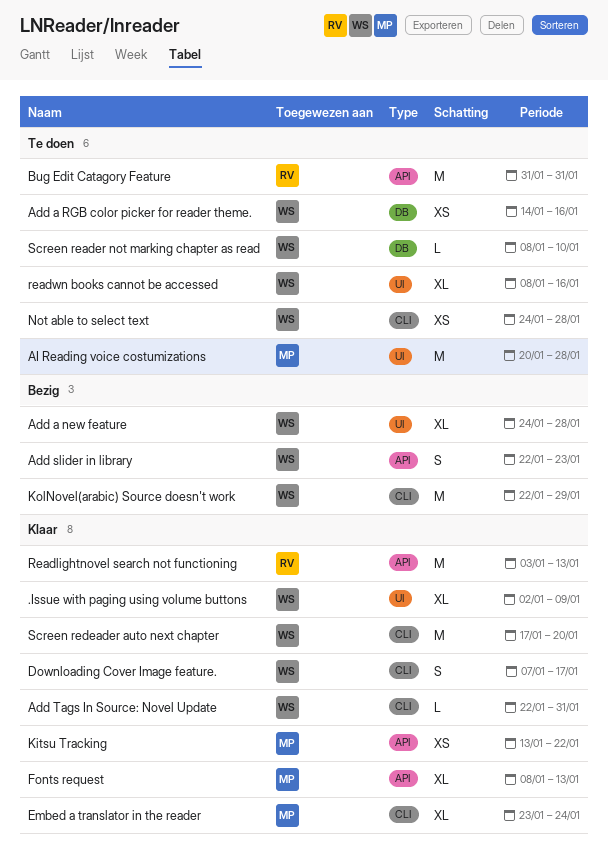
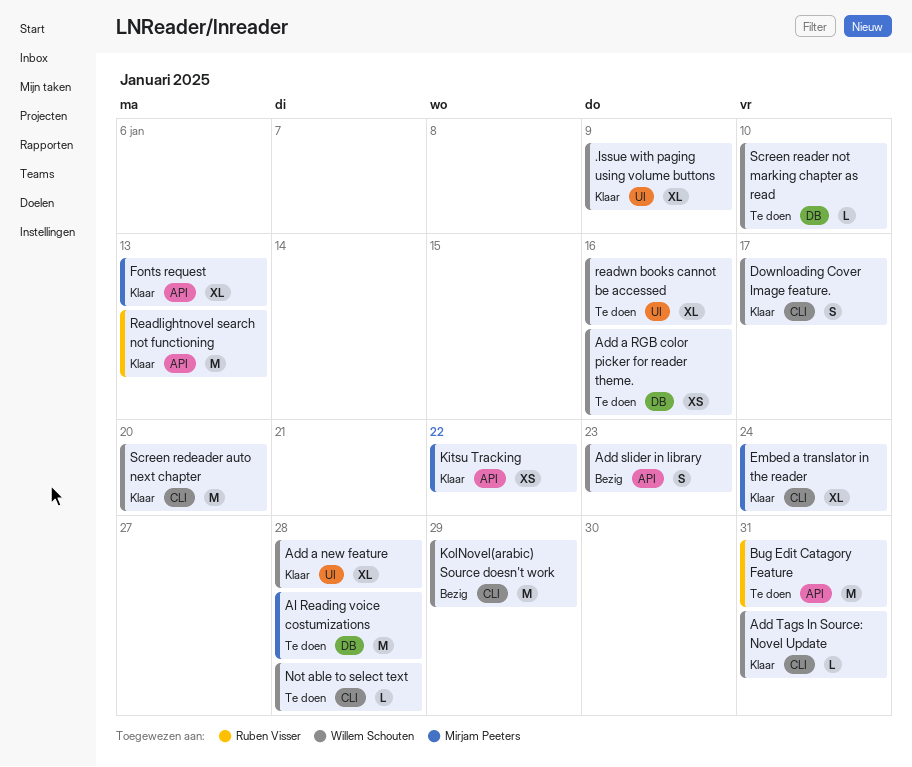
Add a new feature, status: Bezig -> Klaar
AI Reading voice costumizations, label: UI -> DB
Not able to select text, estimate: XS -> L

